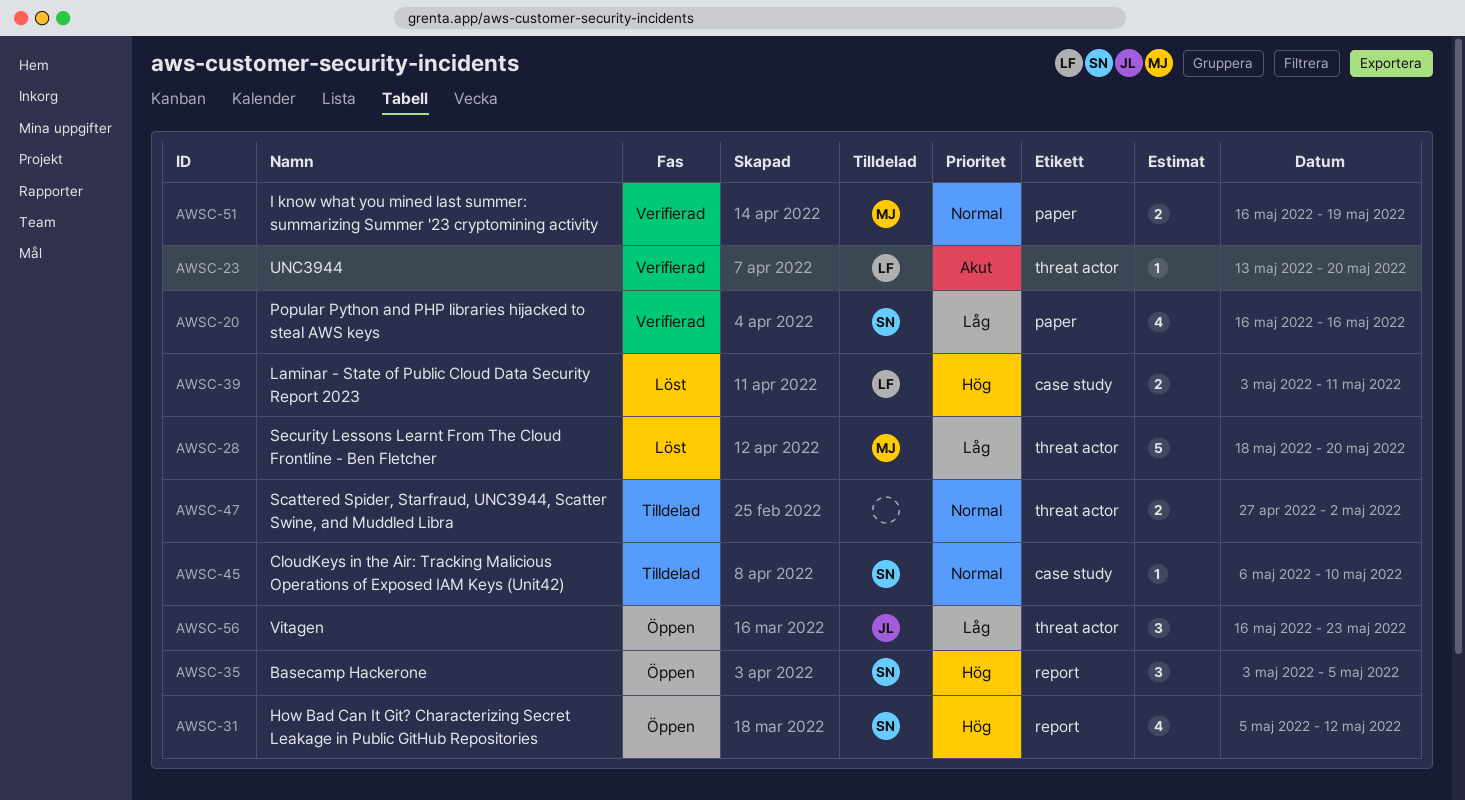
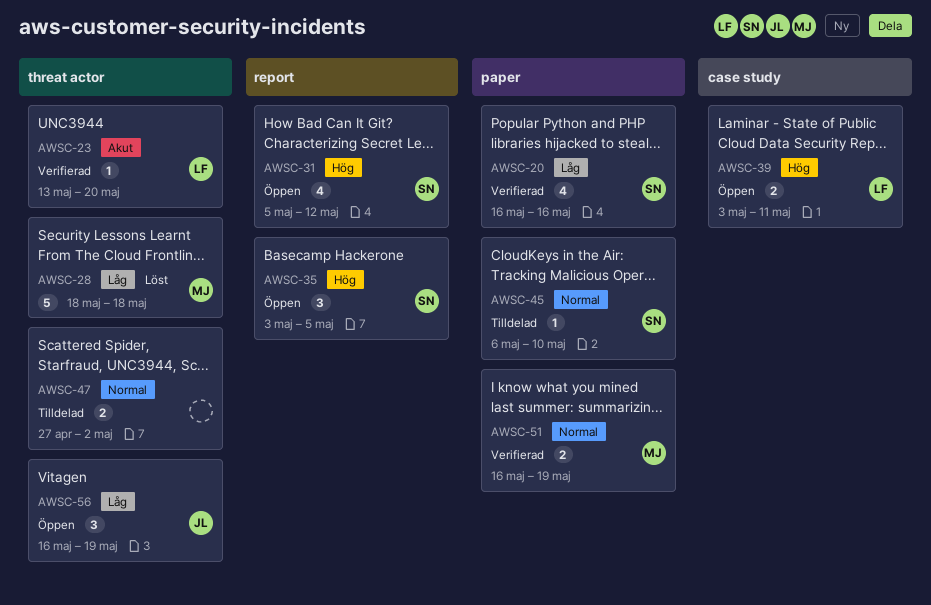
AWSC-28, due: May 20 -> May 18
AWSC-39, status: Löst -> Öppen
AWSC-45, label: case study -> paper
AWSC-56, due: May 23 -> May 19

